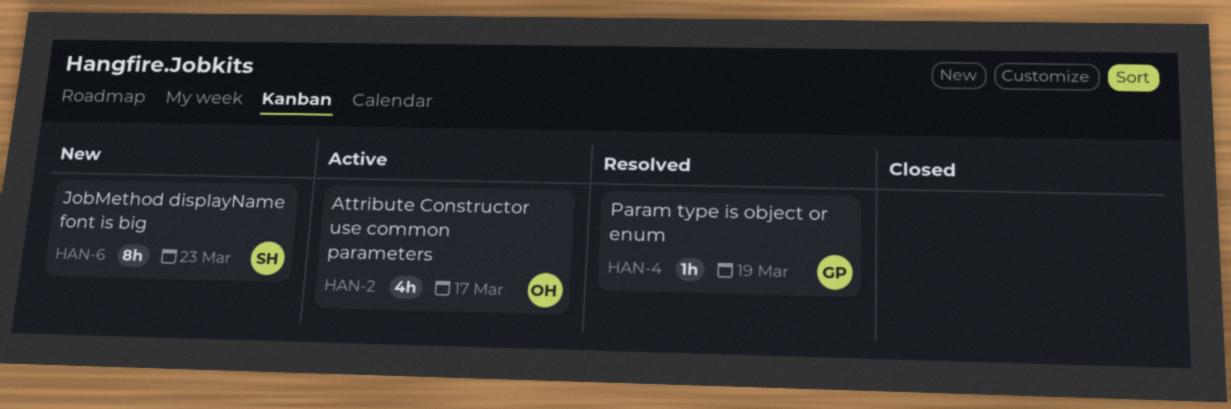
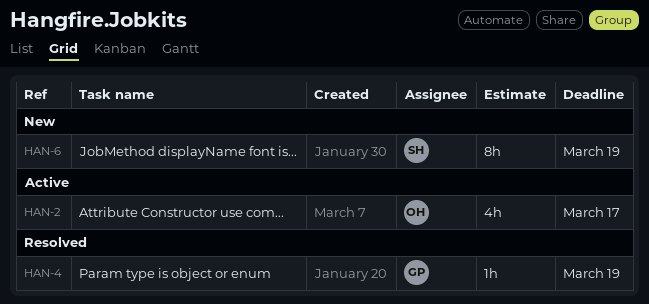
HAN-6, due: Mar 23 -> Mar 19

